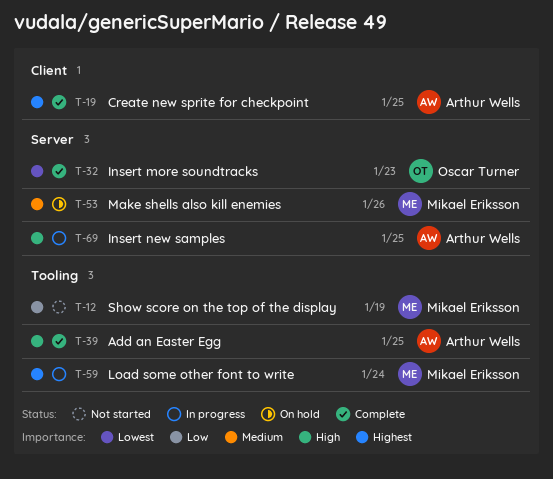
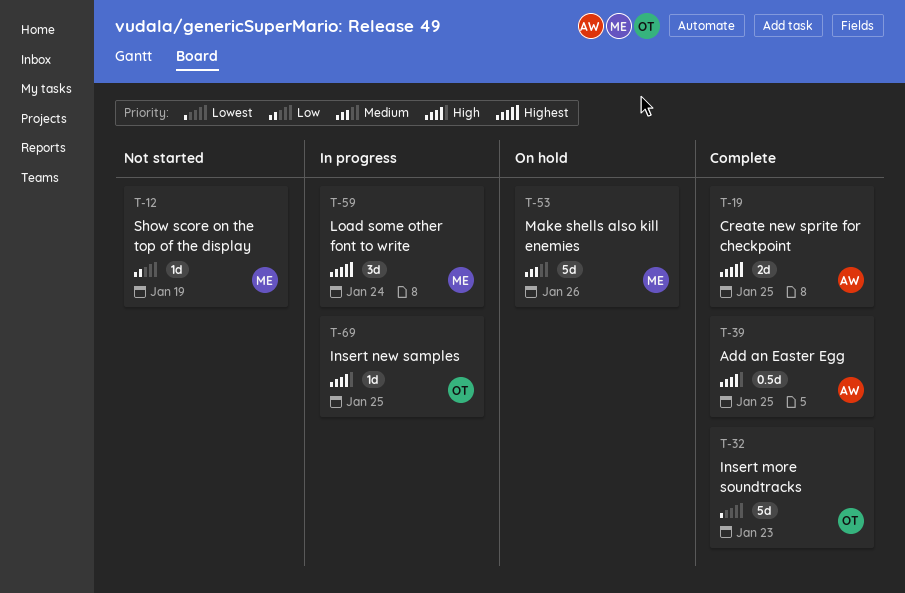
T-69, owner: Arthur Wells -> Oscar Turner

